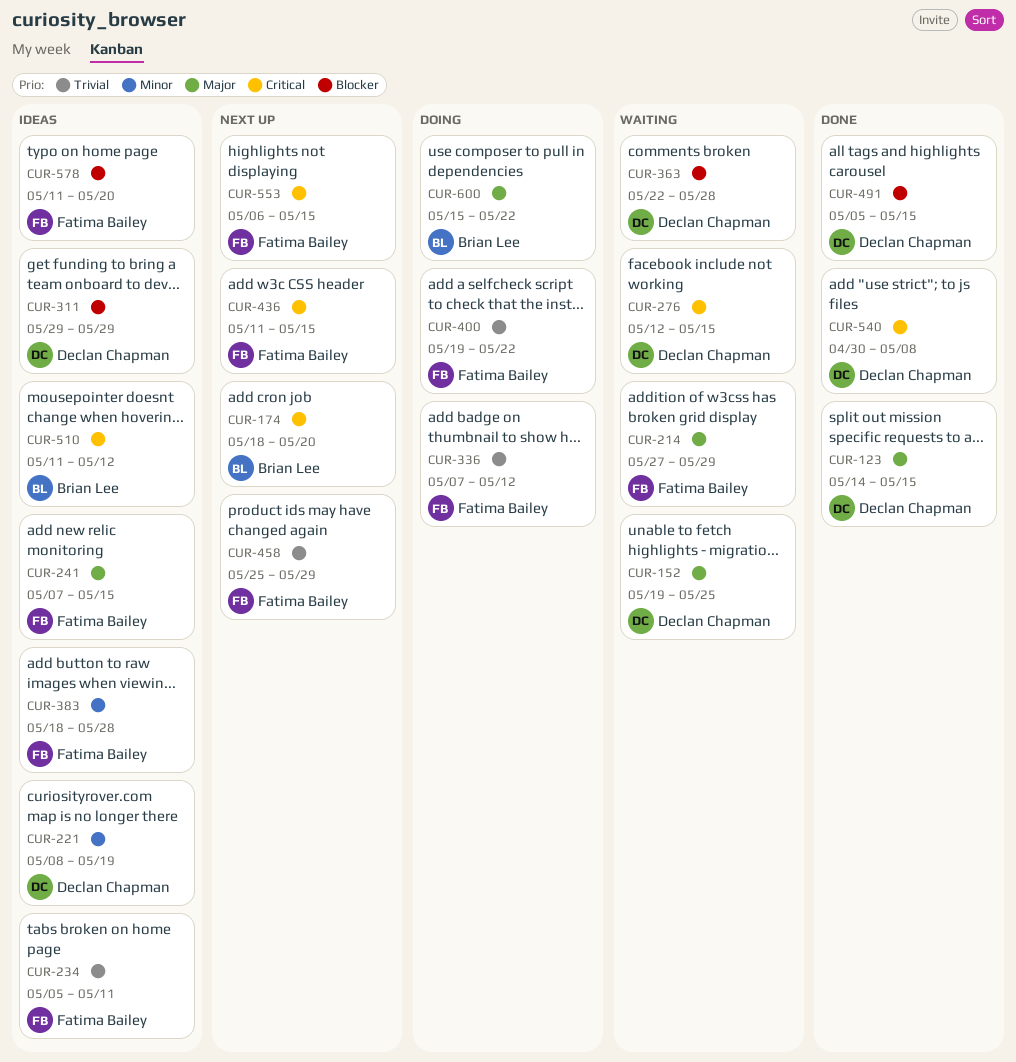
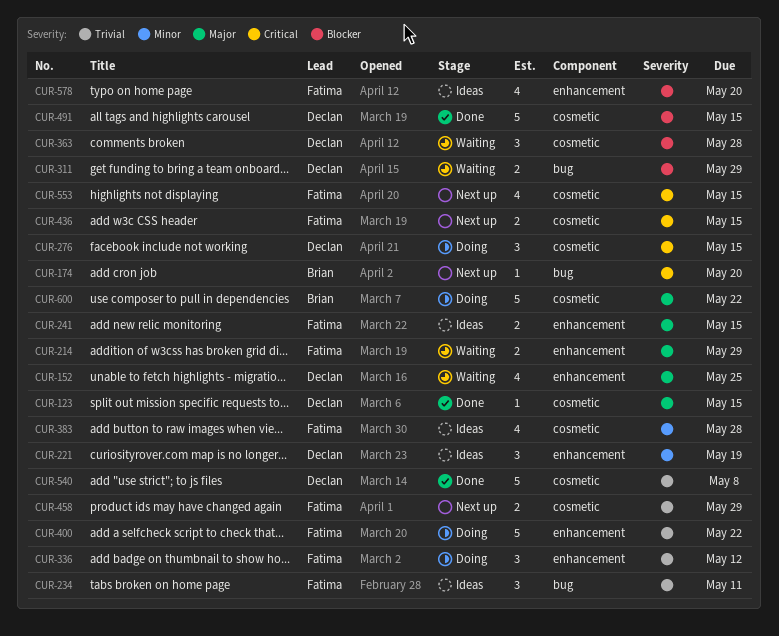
CUR-276, status: Waiting -> Doing
CUR-311, status: Ideas -> Waiting
CUR-510: present -> none
CUR-540, priority: Critical -> Trivial

